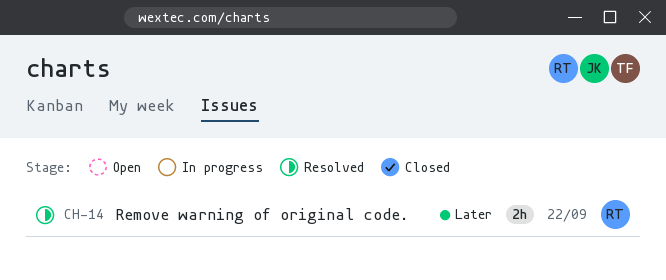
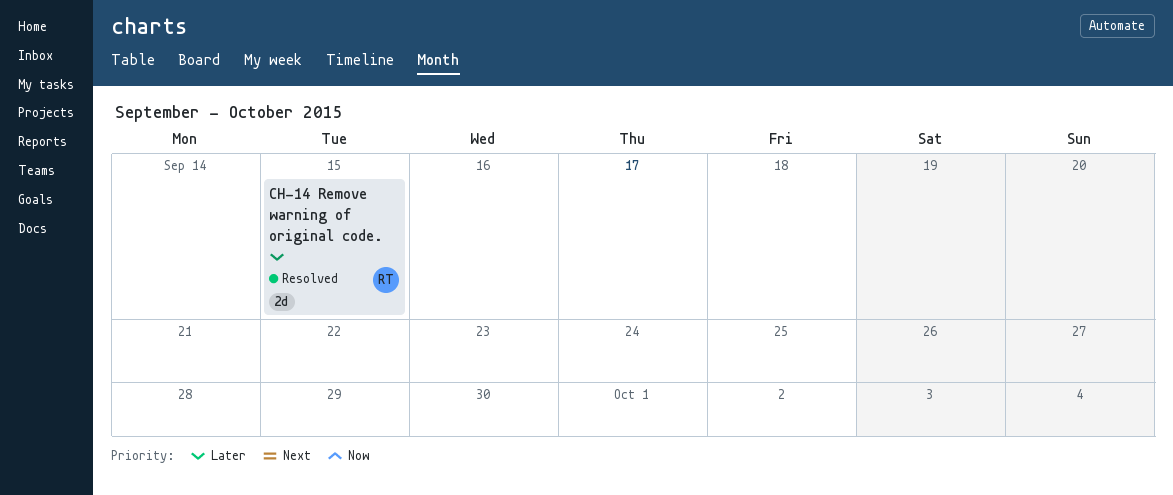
CH-14, estimate: 2h -> 2d
CH-14, due: Sep 22 -> Sep 15

